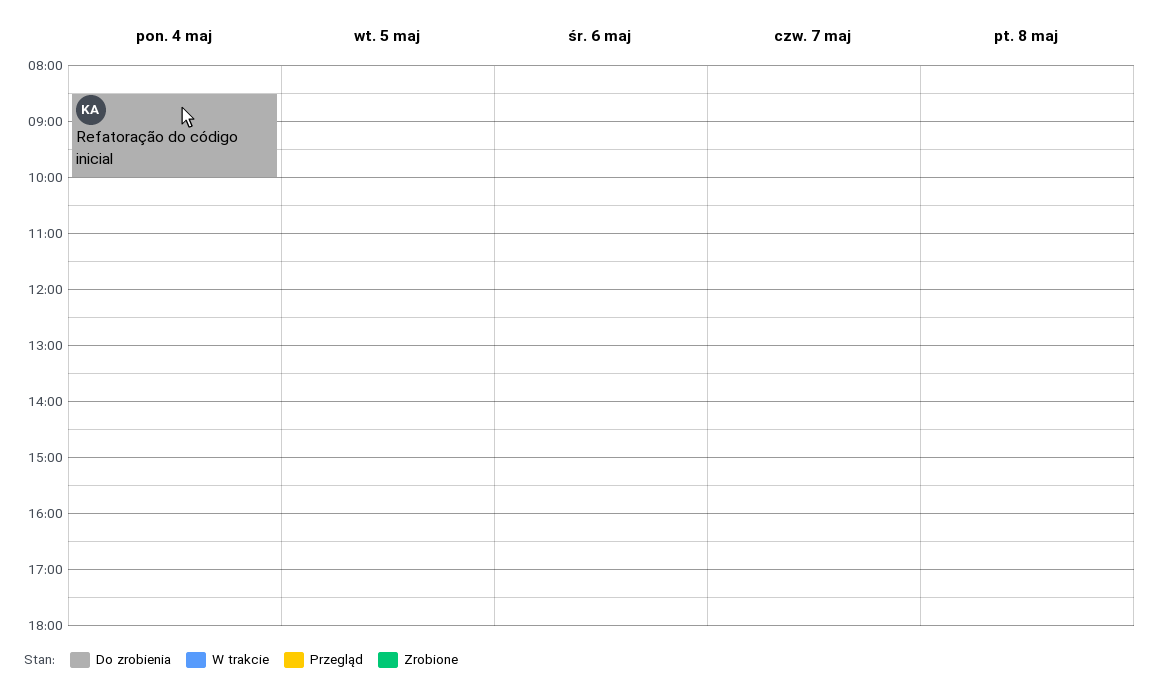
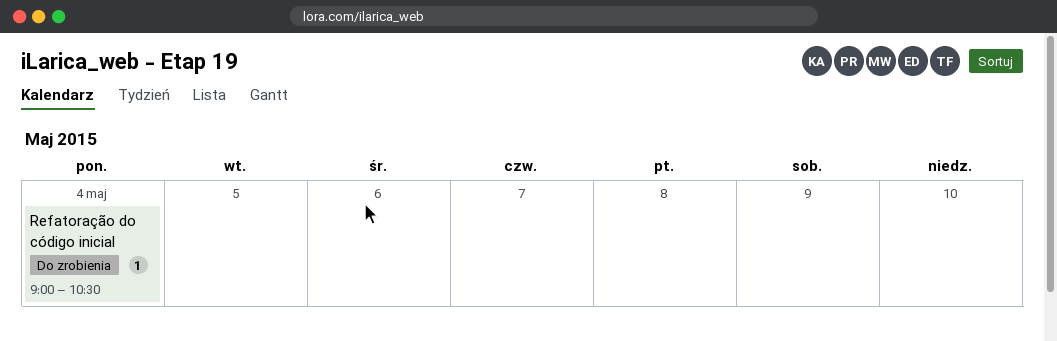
Refatoração do código inicial, begins: 08:30 -> 09:00
Refatoração do código inicial, ends: 10:00 -> 10:30

